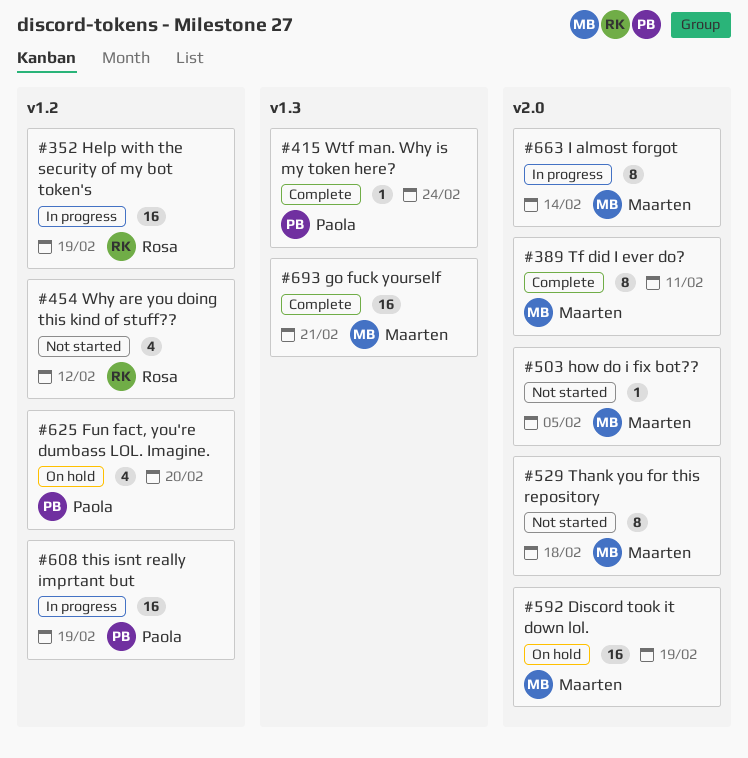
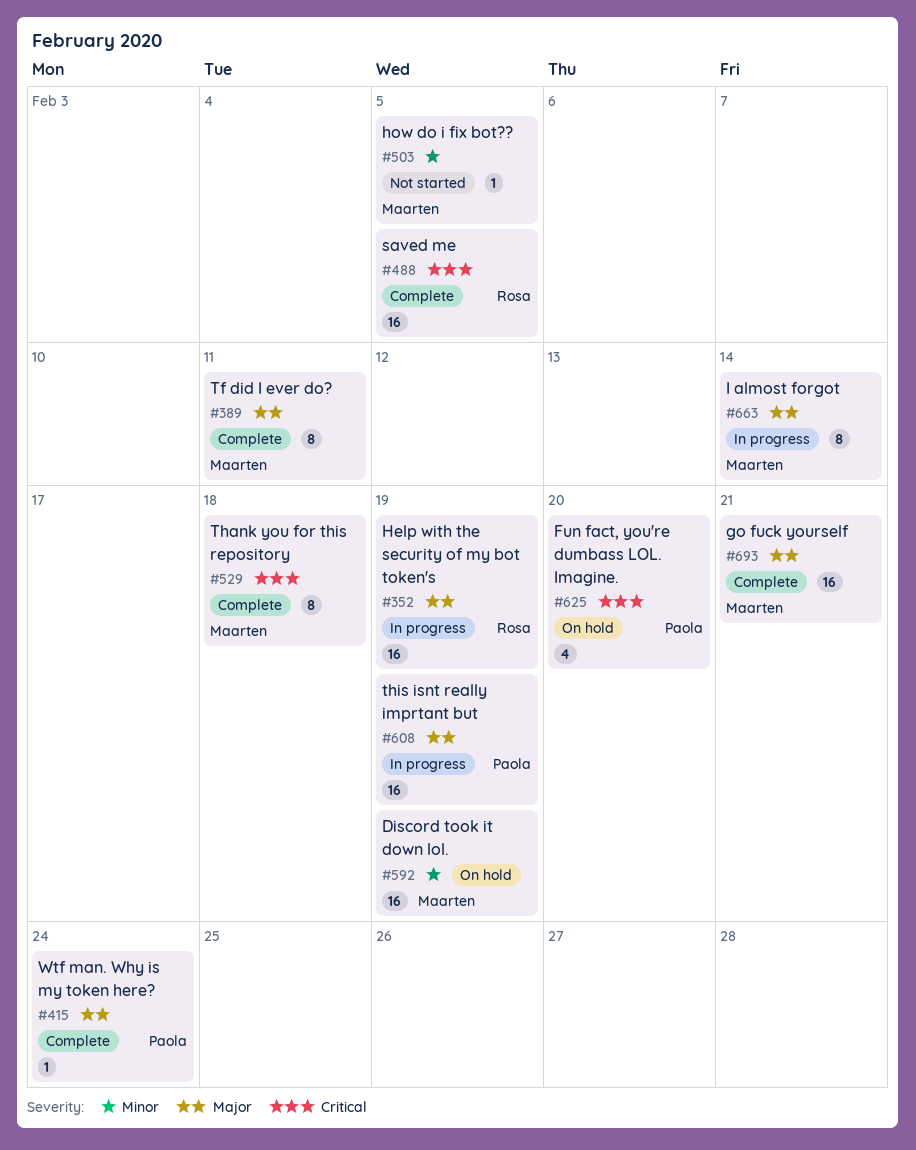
#454: present -> none
#488: none -> present
#529, status: Not started -> Complete

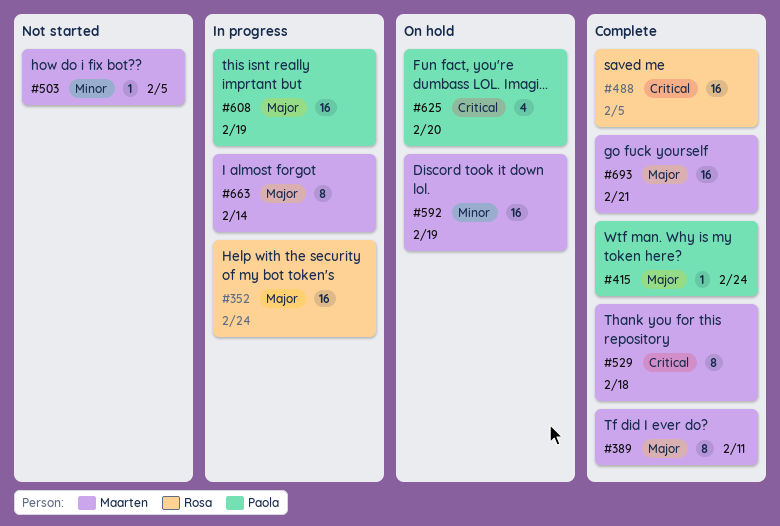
#352, due: Feb 19 -> Feb 24

